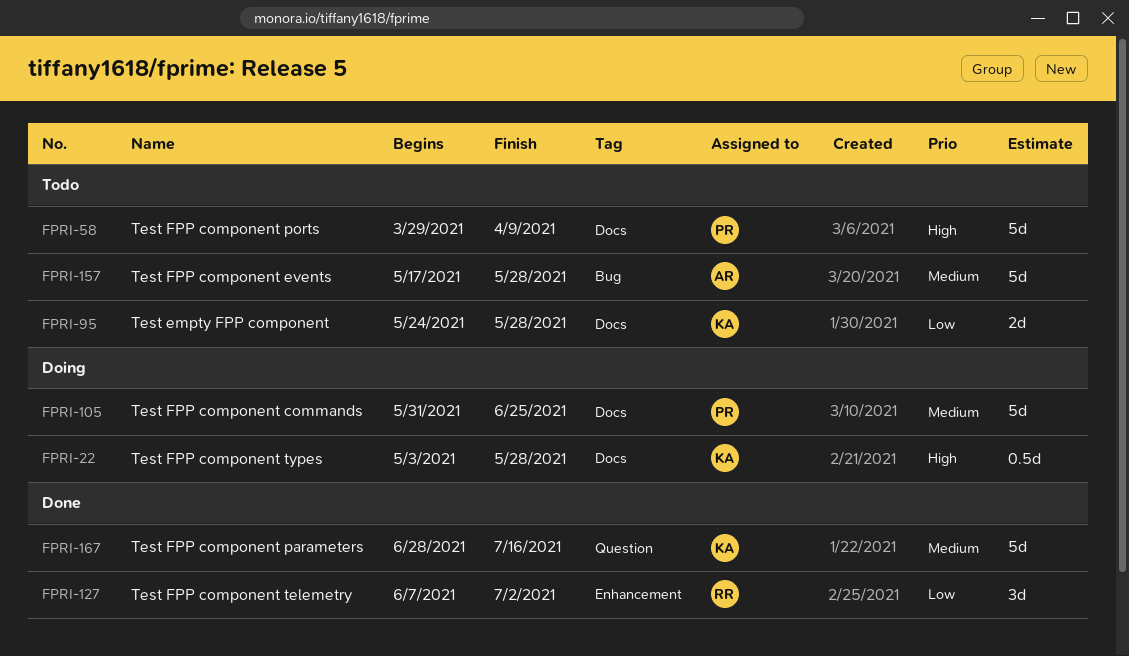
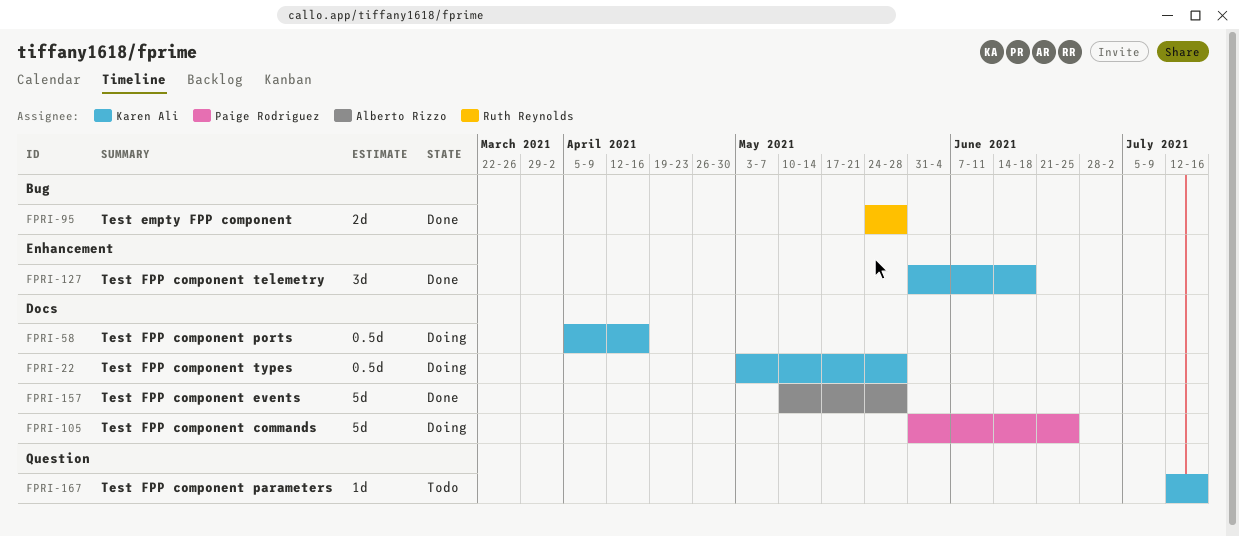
FPRI-58, status: Todo -> Doing
FPRI-58, owner: Paige Rodriguez -> Karen Ali
FPRI-58, estimate: 5d -> 0.5d
FPRI-58, start: Mar 29 -> Apr 5
FPRI-58, due: Apr 9 -> Apr 16
FPRI-95, status: Todo -> Done
FPRI-95, owner: Karen Ali -> Ruth Reynolds
FPRI-95, label: Docs -> Bug
FPRI-127, owner: Ruth Reynolds -> Karen Ali
FPRI-127, start: Jun 7 -> May 31
FPRI-127, due: Jul 2 -> Jun 18
FPRI-157, status: Todo -> Done
FPRI-157, label: Bug -> Docs
FPRI-157, start: May 17 -> May 10
FPRI-167, status: Done -> Todo
FPRI-167, estimate: 5d -> 1d
FPRI-167, start: Jun 28 -> Jul 12

